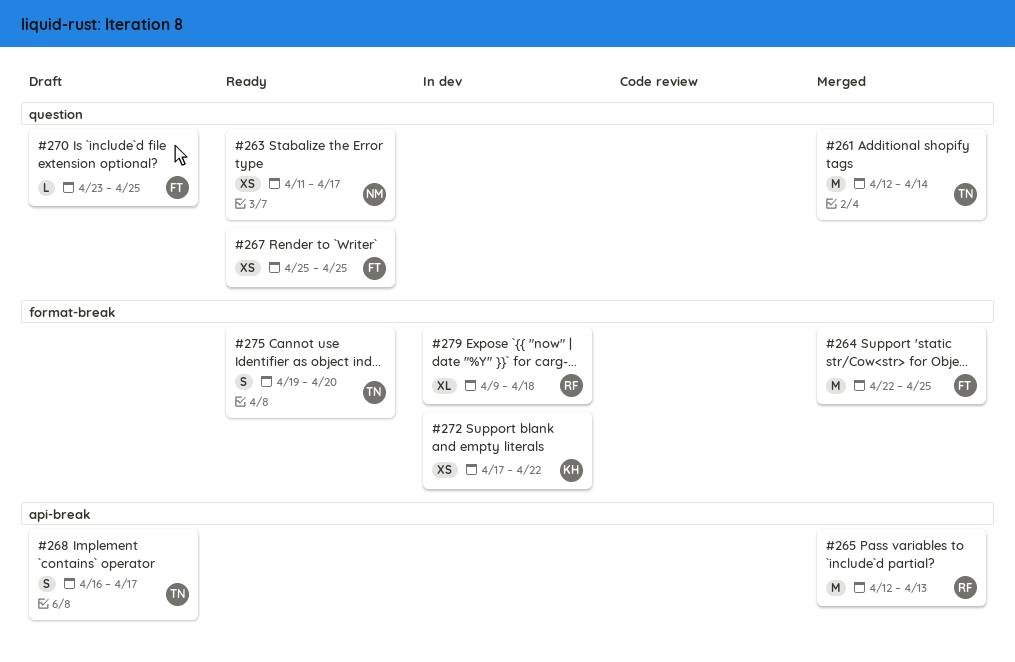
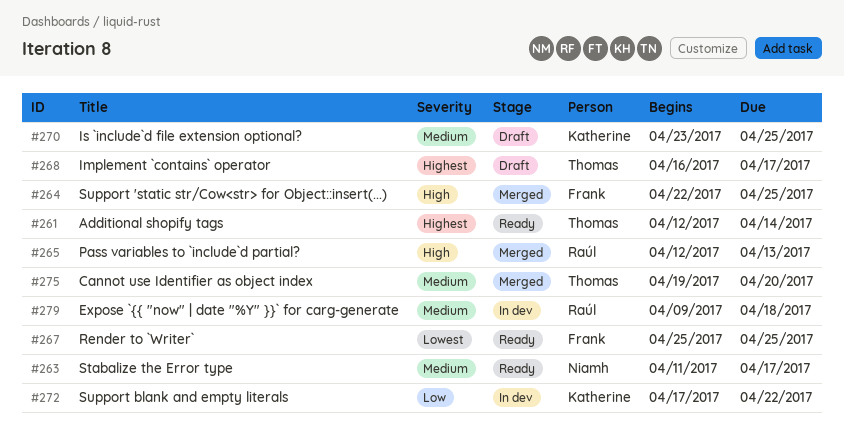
#261, status: Merged -> Ready
#270, owner: Frank -> Katherine
#275, status: Ready -> Merged

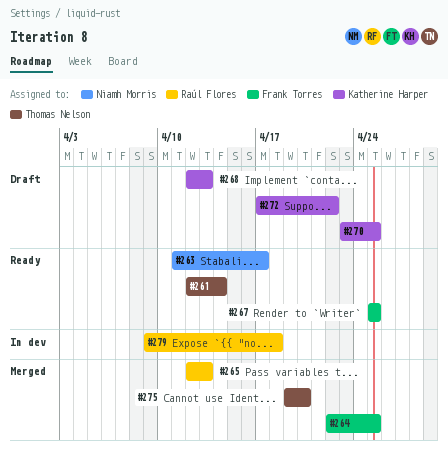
#268, owner: Thomas Nelson -> Katherine Harper
#268, start: Apr 16 -> Apr 12
#268, due: Apr 17 -> Apr 13
#272, status: In dev -> Draft

